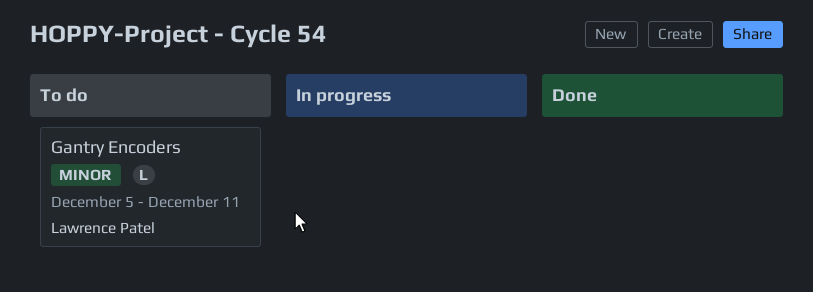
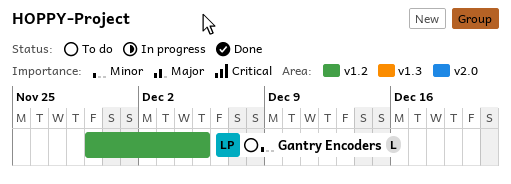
Gantry Encoders, start: Dec 5 -> Nov 29
Gantry Encoders, due: Dec 11 -> Dec 5

